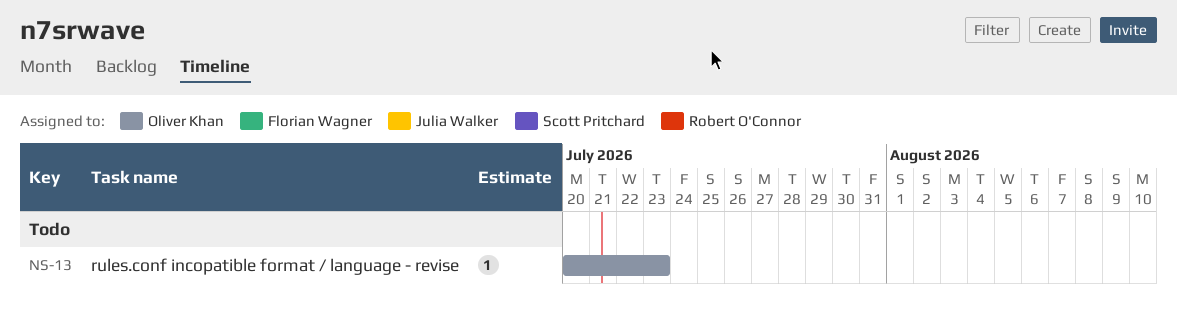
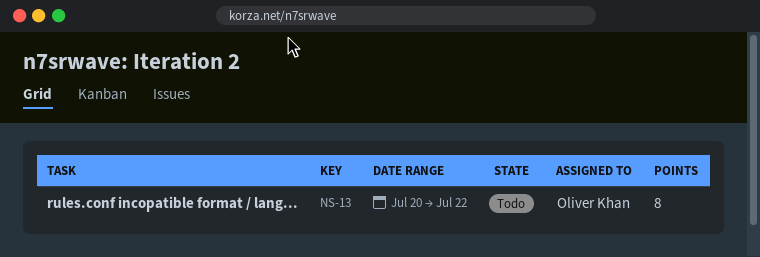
NS-13, estimate: 1 -> 8
NS-13, due: Jul 23 -> Jul 22

